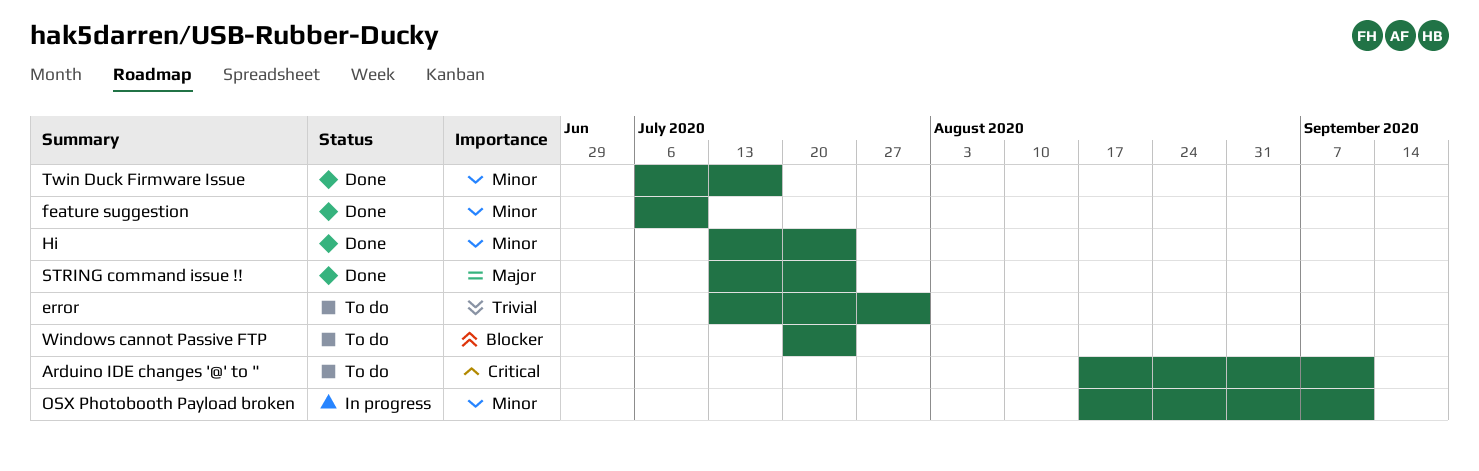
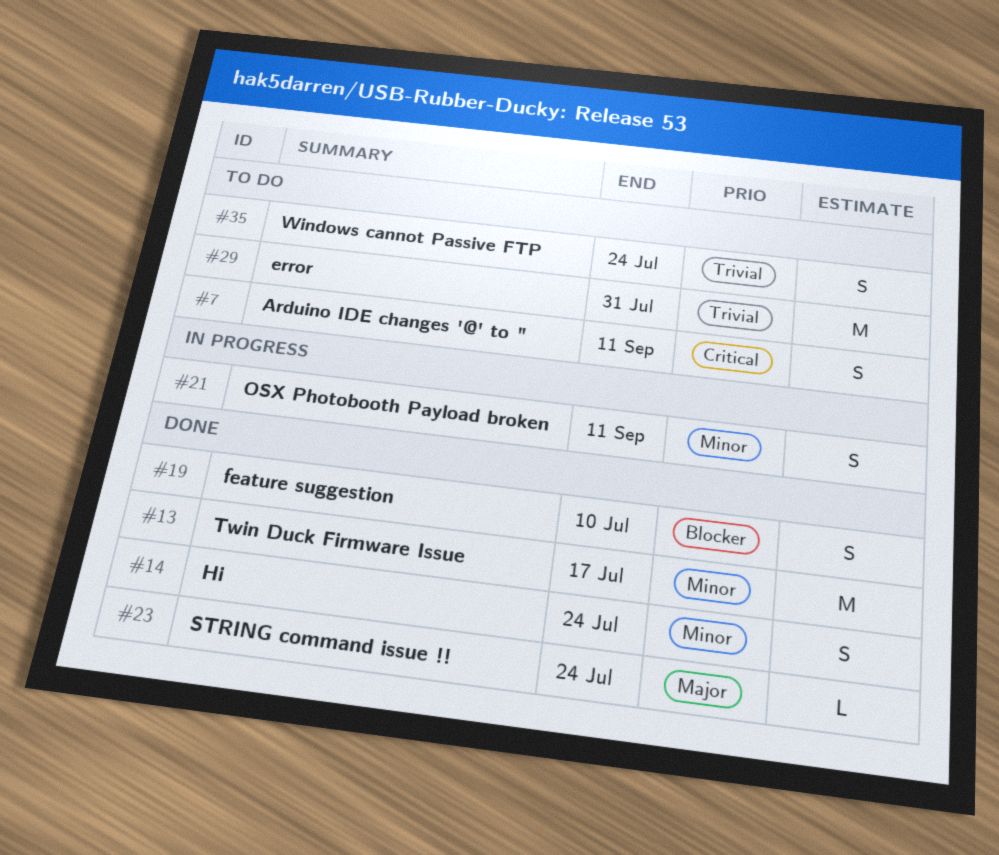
feature suggestion, priority: Minor -> Blocker
Windows cannot Passive FTP, priority: Blocker -> Trivial

